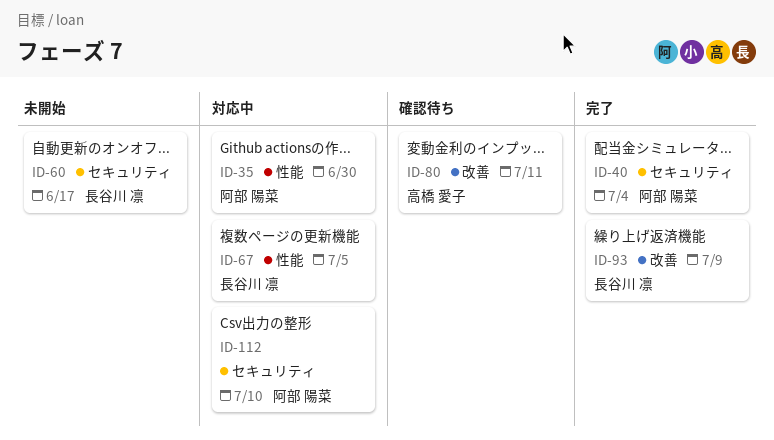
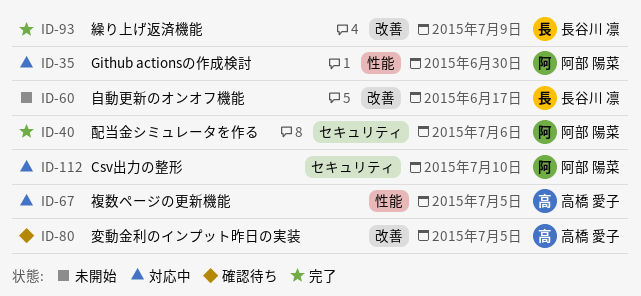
ID-40, due: Jul 4 -> Jul 6
ID-60, label: セキュリティ -> 改善
ID-67, owner: 長谷川 凛 -> 高橋 愛子
ID-80, due: Jul 11 -> Jul 5

